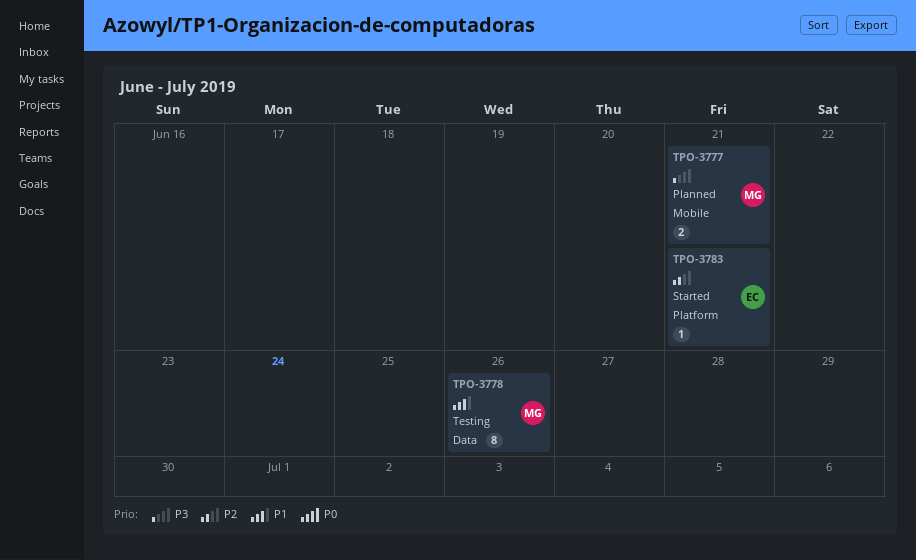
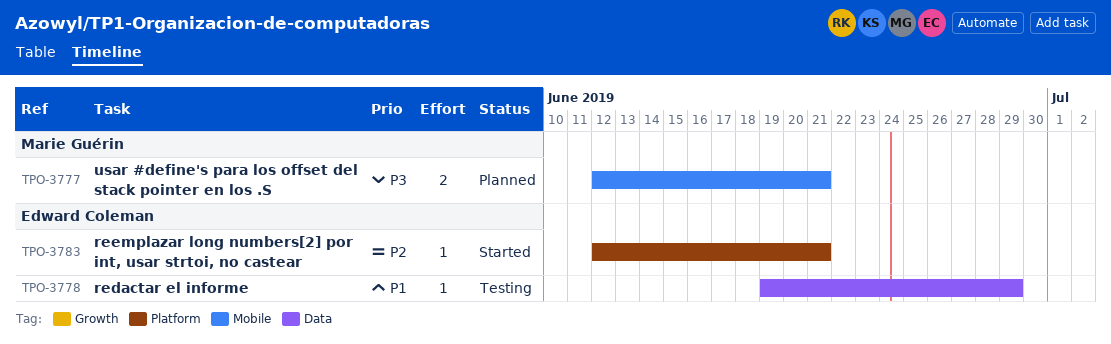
TPO-3778, owner: Marie Guérin -> Edward Coleman
TPO-3778, estimate: 8 -> 1
TPO-3778, due: Jun 26 -> Jun 29

